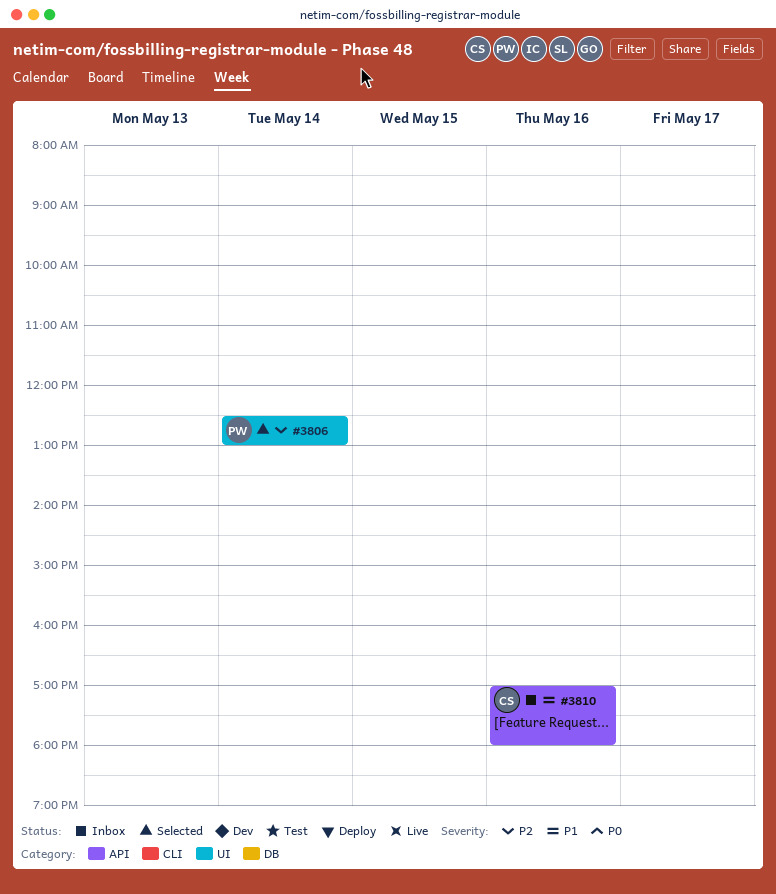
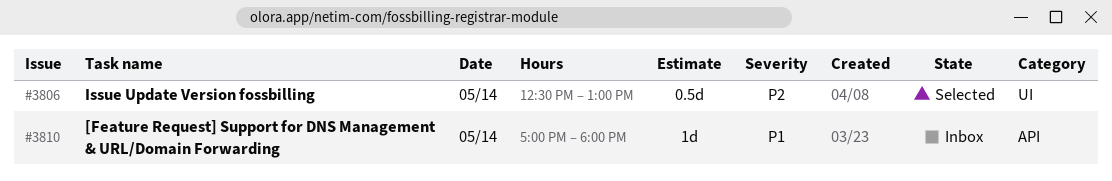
#3810, day: May 16 -> May 14

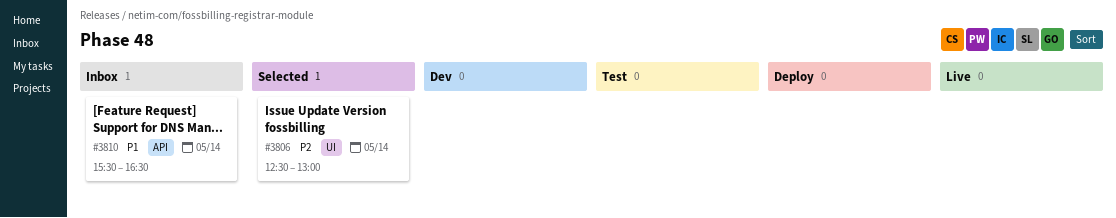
#3810, begins: 17:00 -> 15:30
#3810, ends: 18:00 -> 16:30

